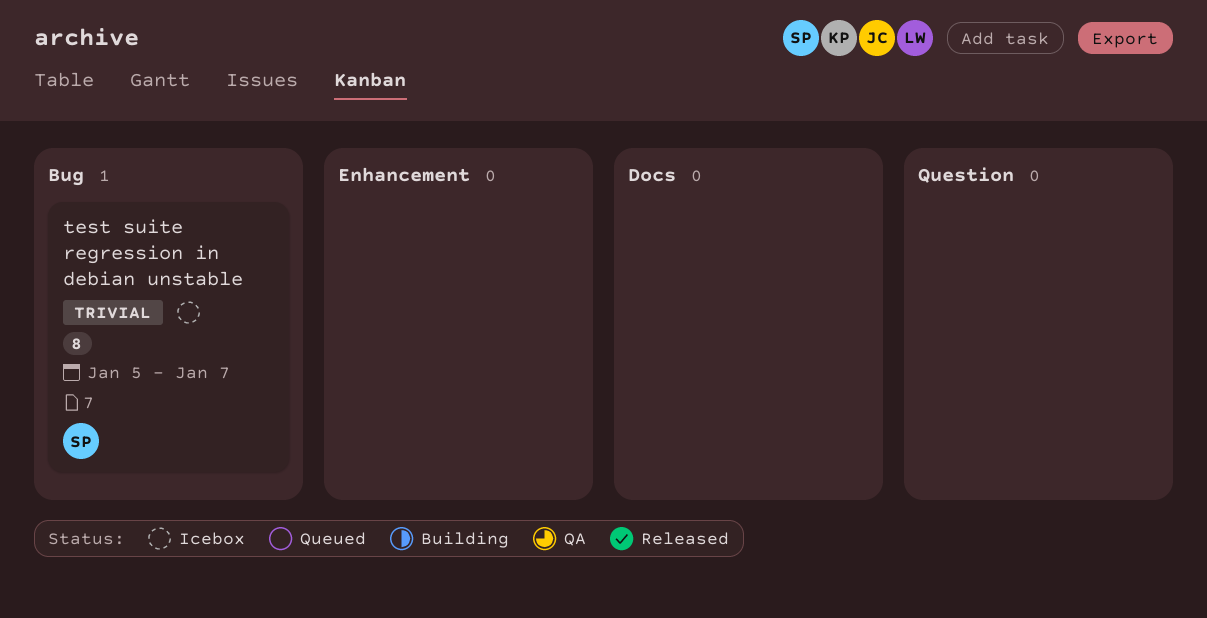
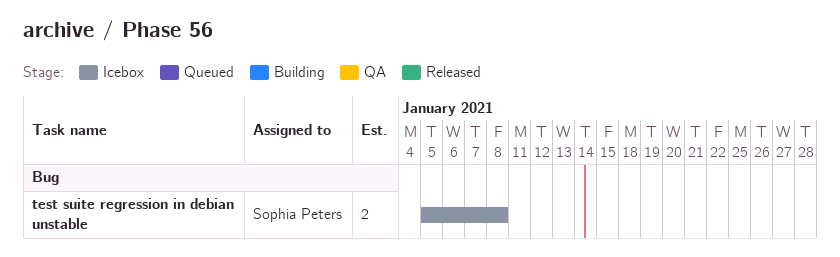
test suite regression in debian unstable, estimate: 8 -> 2
test suite regression in debian unstable, due: Jan 7 -> Jan 8

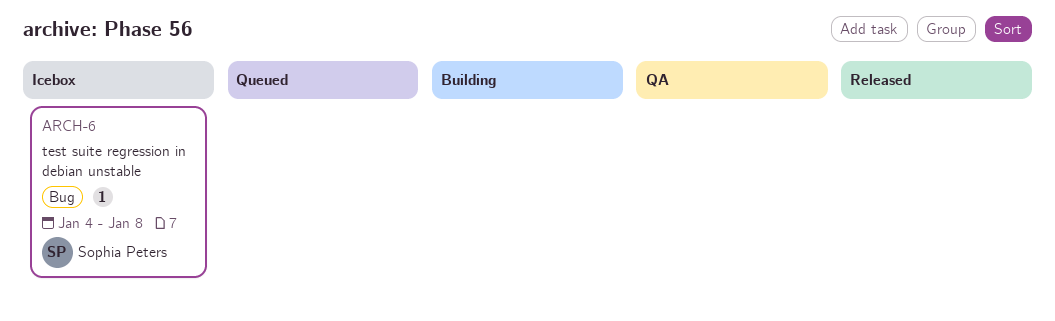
test suite regression in debian unstable, estimate: 2 -> 1
test suite regression in debian unstable, start: Jan 5 -> Jan 4

